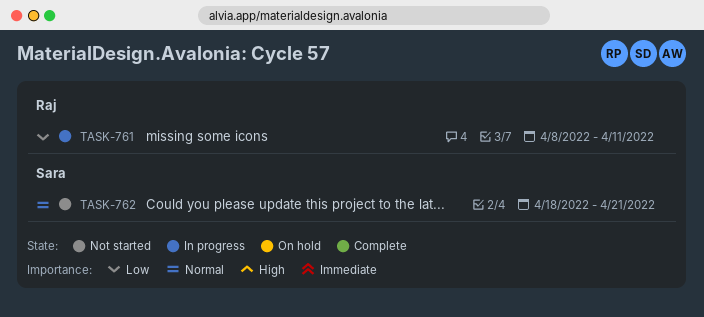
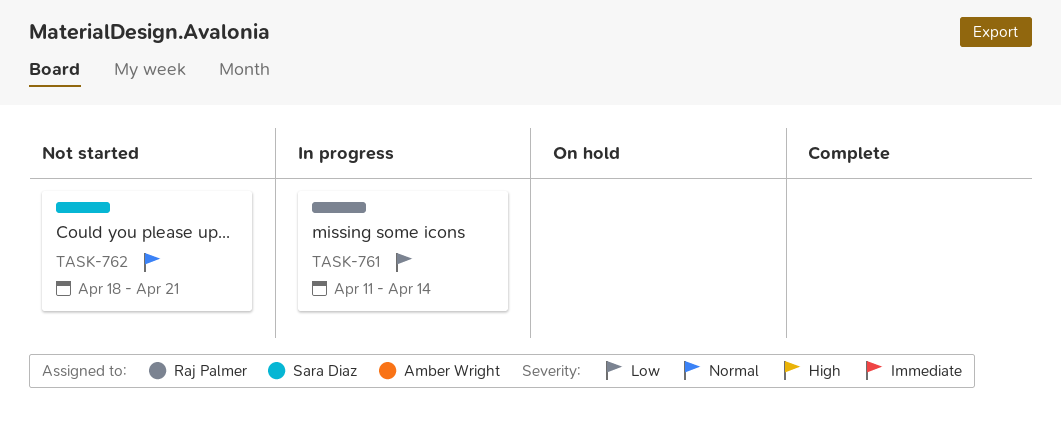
TASK-761, start: Apr 8 -> Apr 11
TASK-761, due: Apr 11 -> Apr 14

